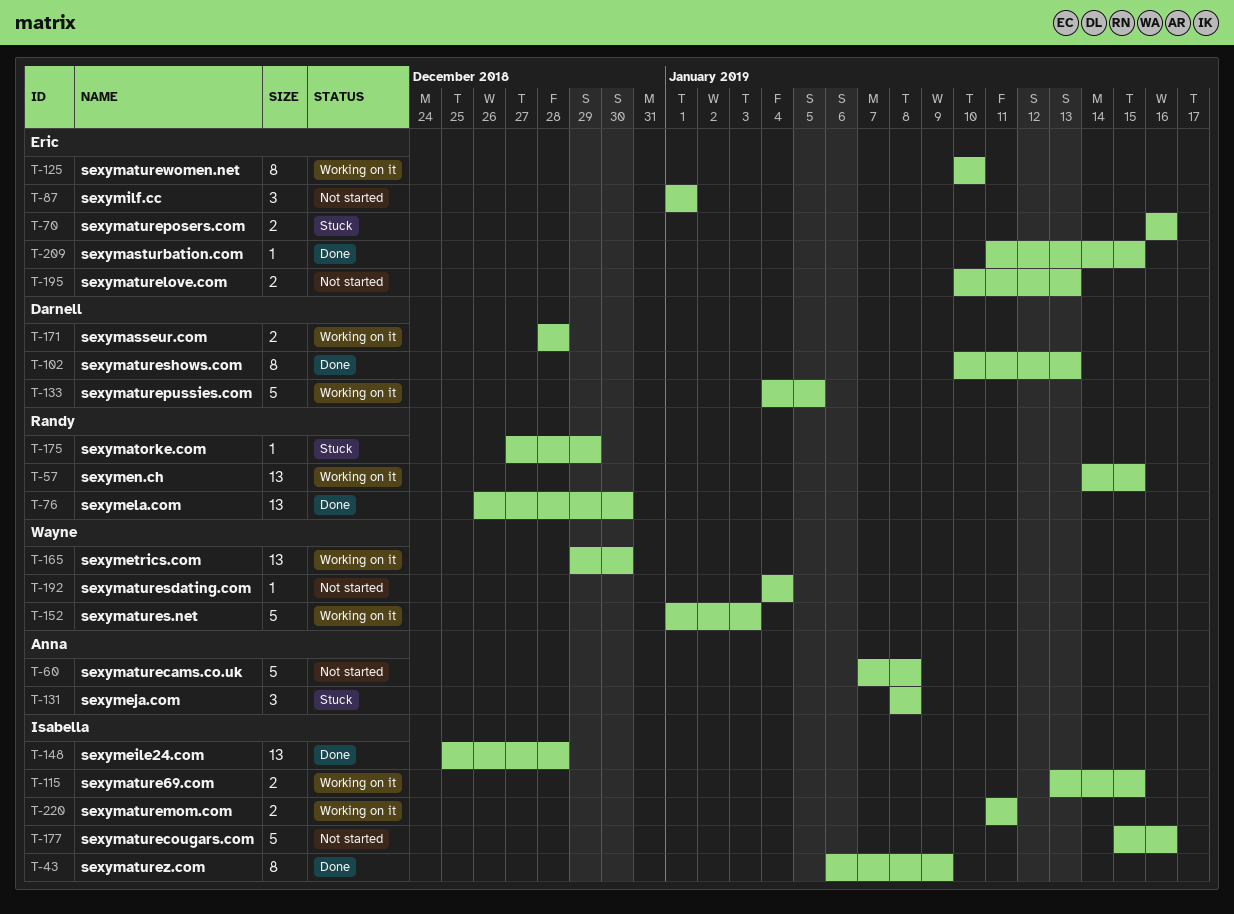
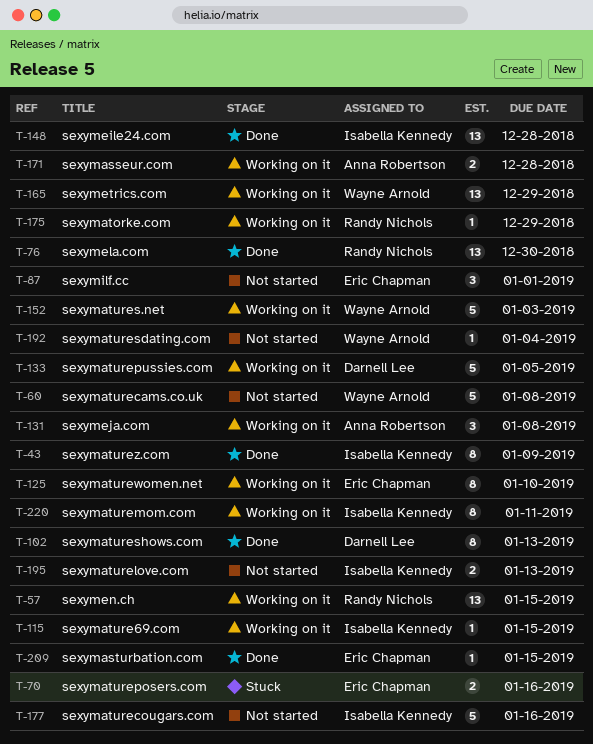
T-60, owner: Anna Robertson -> Wayne Arnold
T-115, estimate: 2 -> 1
T-131, status: Stuck -> Working on it
T-165, due: Dec 30 -> Dec 29
T-171, owner: Darnell Lee -> Anna Robertson
T-175, status: Stuck -> Working on it
T-195, owner: Eric Chapman -> Isabella Kennedy
T-220, estimate: 2 -> 8

